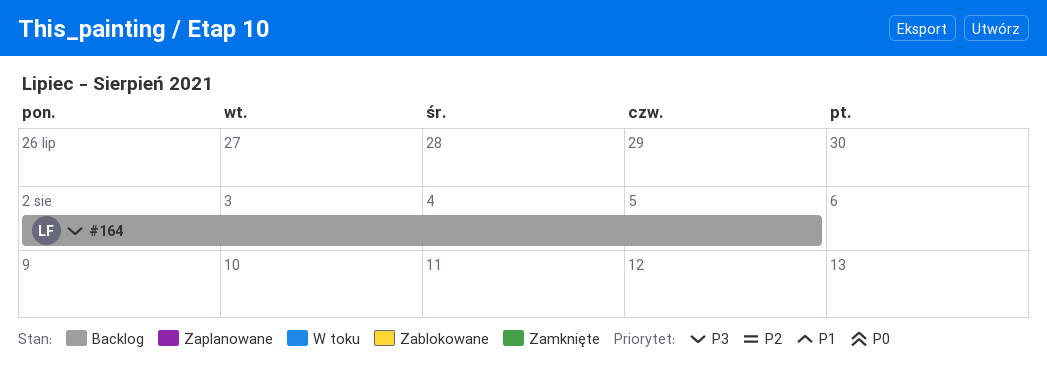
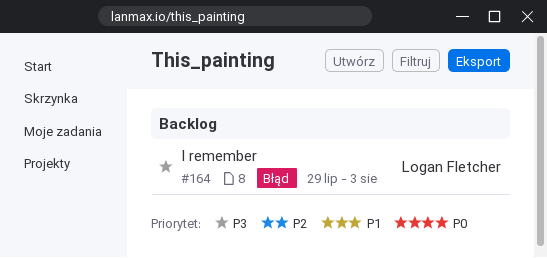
#164, start: Aug 2 -> Jul 29
#164, due: Aug 5 -> Aug 3

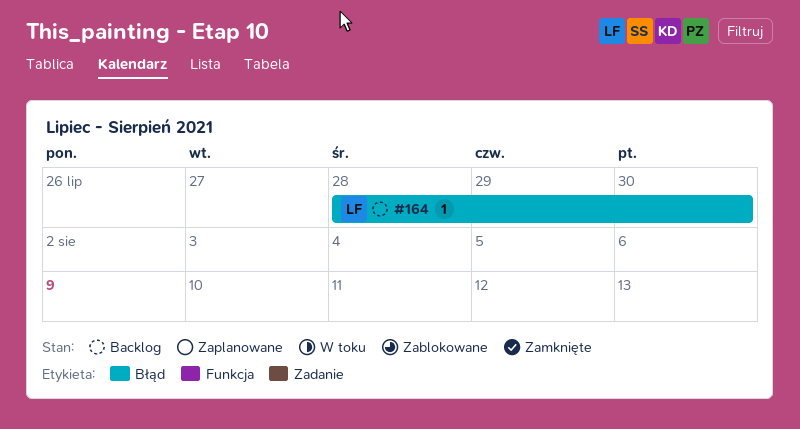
#164, start: Jul 29 -> Jul 28
#164, due: Aug 3 -> Jul 30

